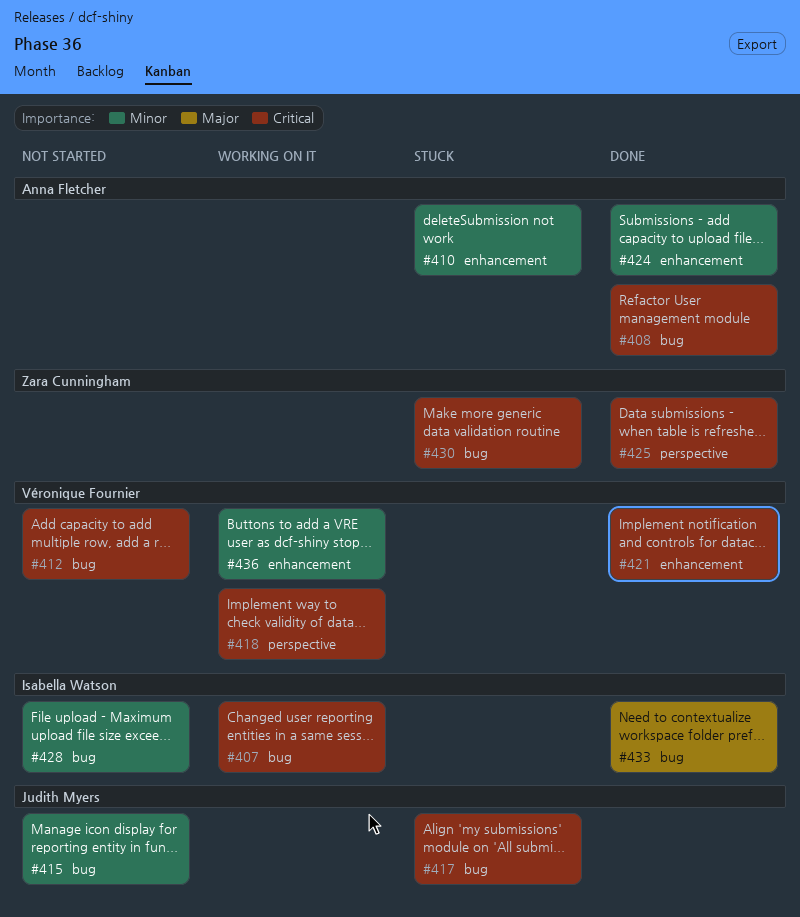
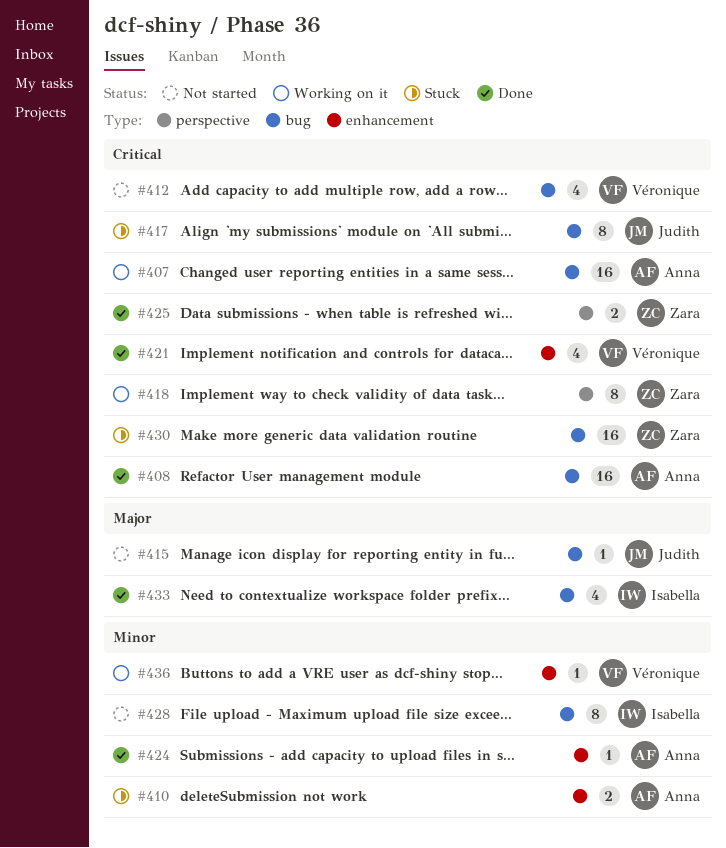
#407, owner: Isabella Watson -> Anna Fletcher
#415, priority: Minor -> Major
#418, owner: Véronique Fournier -> Zara Cunningham

